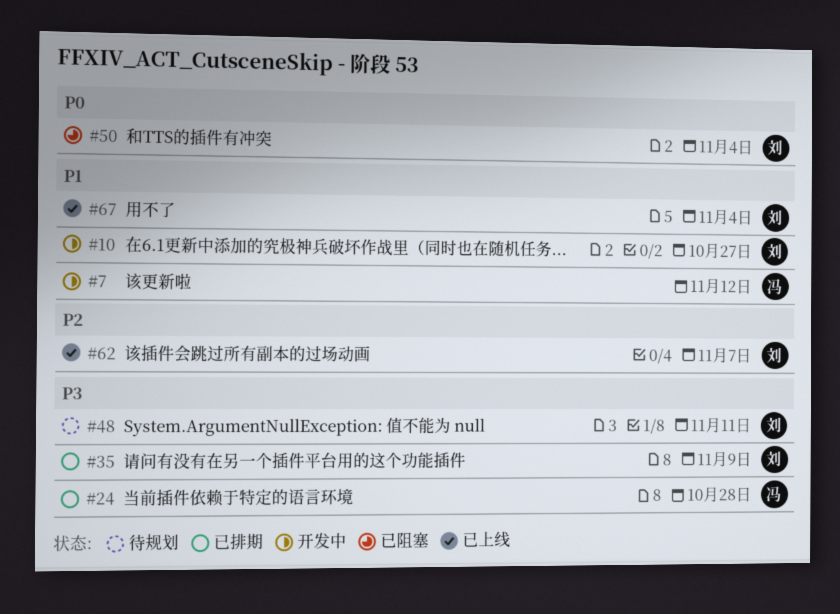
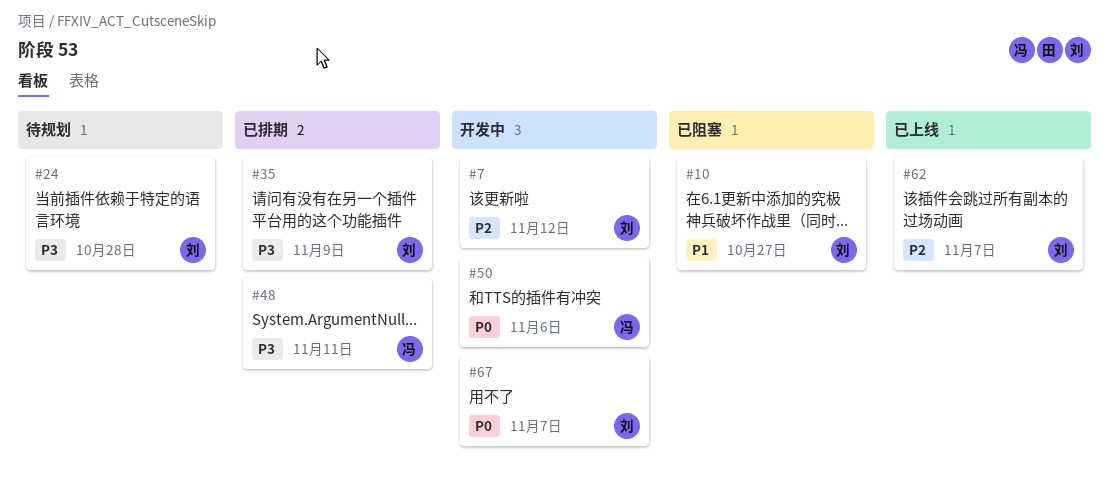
#7, owner: 冯 -> 刘
#7, priority: P1 -> P2
#10, status: 开发中 -> 已阻塞
#24, status: 已排期 -> 待规划
#24, owner: 冯 -> 刘
#48, status: 待规划 -> 已排期
#48, owner: 刘 -> 冯
#50, status: 已阻塞 -> 开发中
#50, owner: 刘 -> 冯
#50, due: Nov 4 -> Nov 6
#67, status: 已上线 -> 开发中
#67, priority: P1 -> P0
#67, due: Nov 4 -> Nov 7

